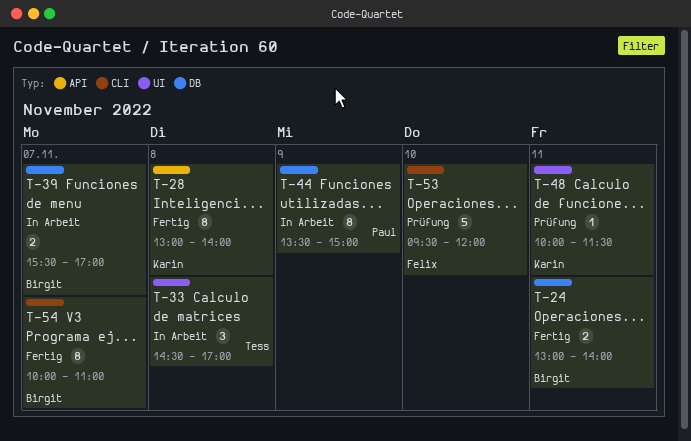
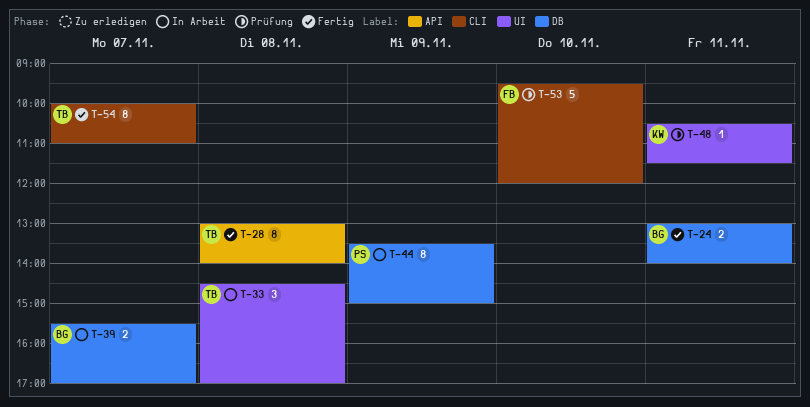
T-28, owner: Karin -> Tess
T-48, begins: 10:00 -> 10:30
T-54, owner: Birgit -> Tess

